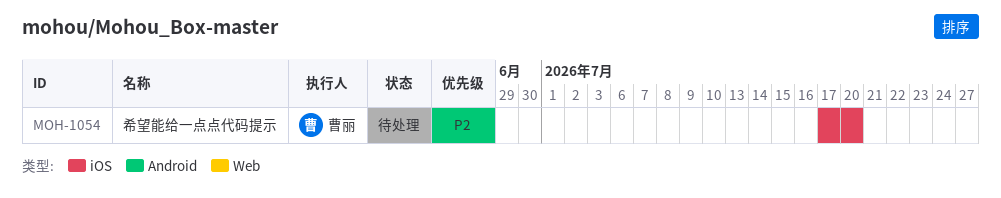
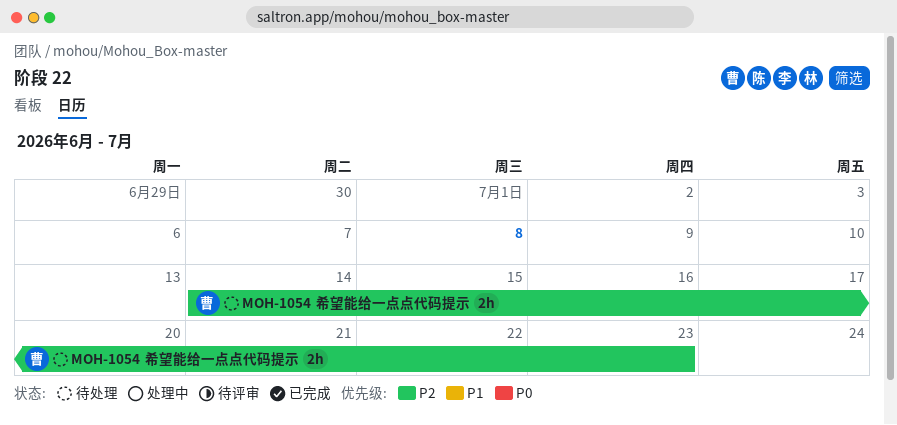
MOH-1054, start: Jul 17 -> Jul 14
MOH-1054, due: Jul 20 -> Jul 23

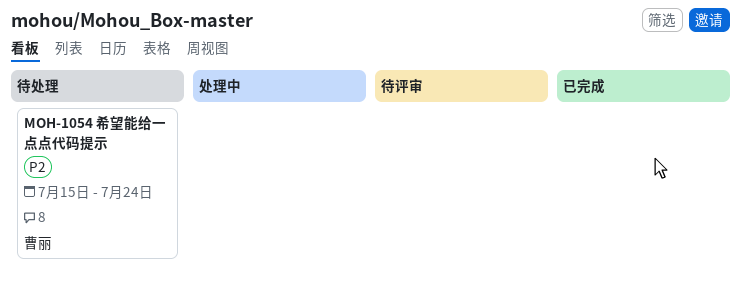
MOH-1054, start: Jul 14 -> Jul 15
MOH-1054, due: Jul 23 -> Jul 24

